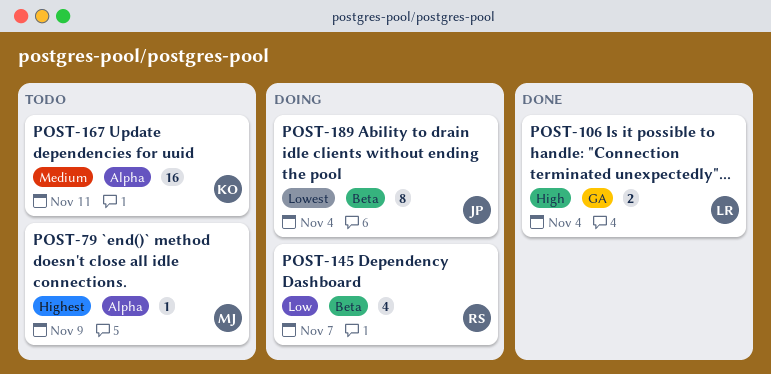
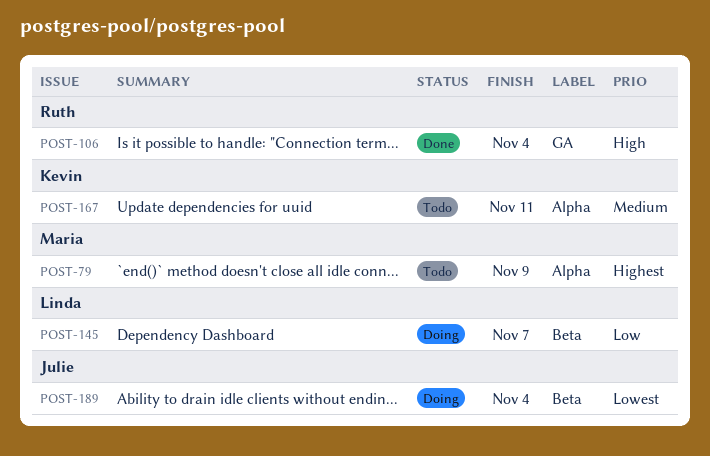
POST-106, owner: Linda -> Ruth
POST-145, owner: Ruth -> Linda

